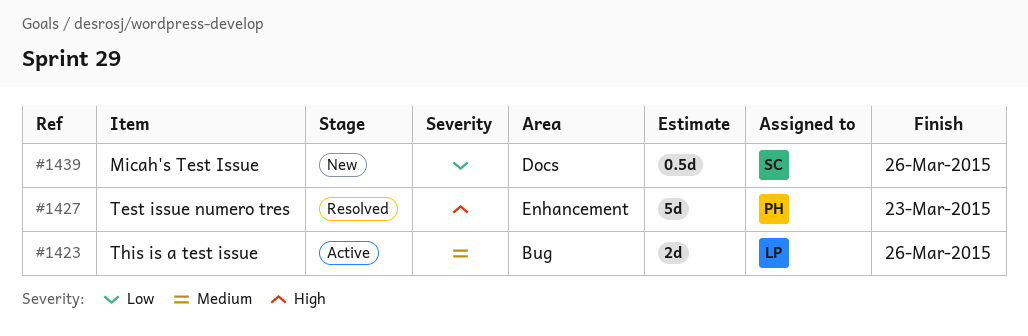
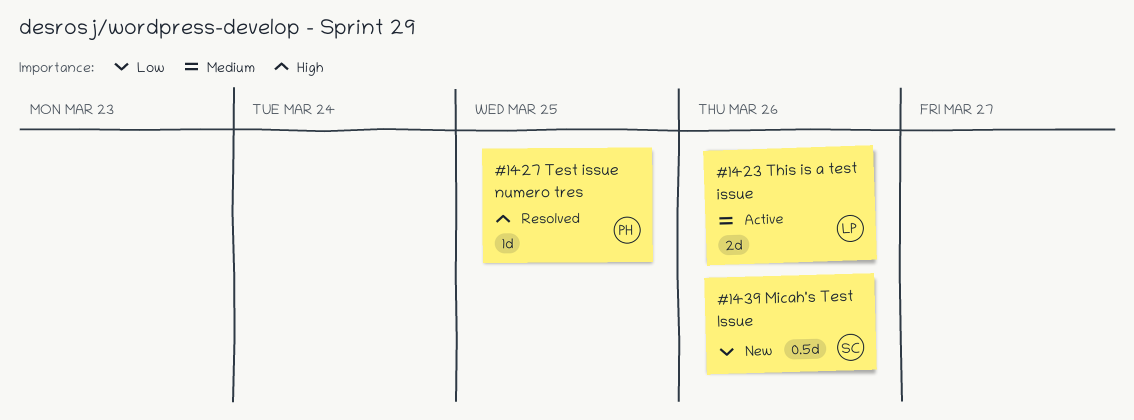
#1427, estimate: 5d -> 1d
#1427, due: Mar 23 -> Mar 25

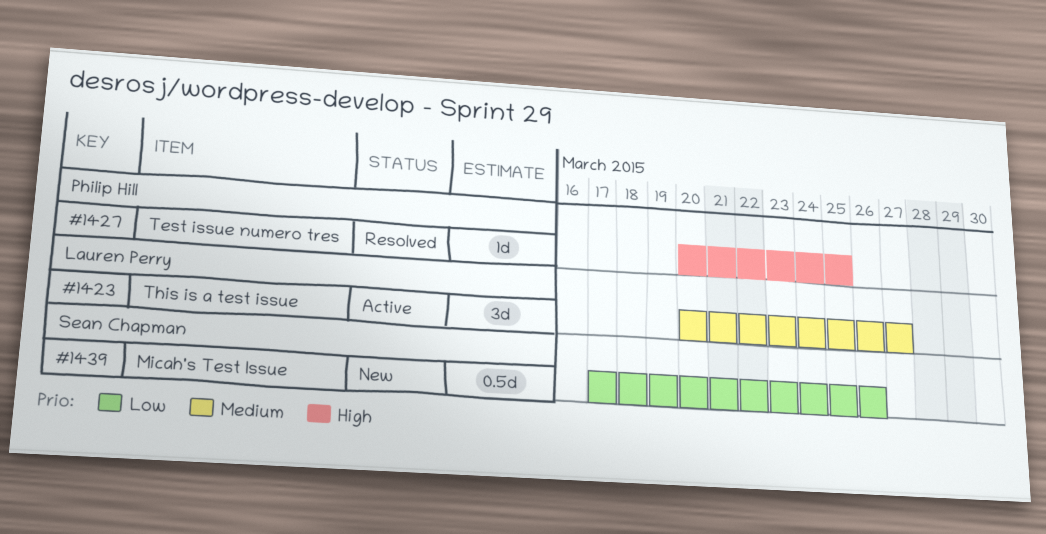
#1423, estimate: 2d -> 3d
#1423, due: Mar 26 -> Mar 27

